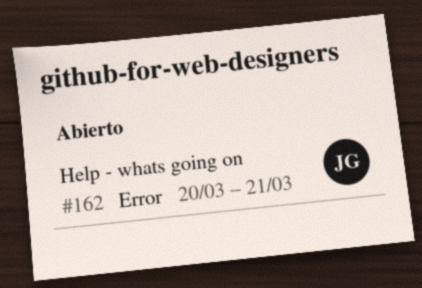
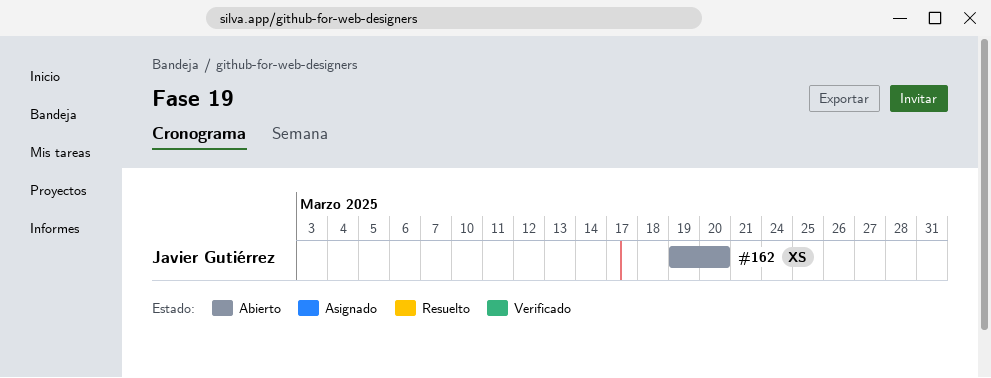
#162, start: Mar 20 -> Mar 19
#162, due: Mar 21 -> Mar 20

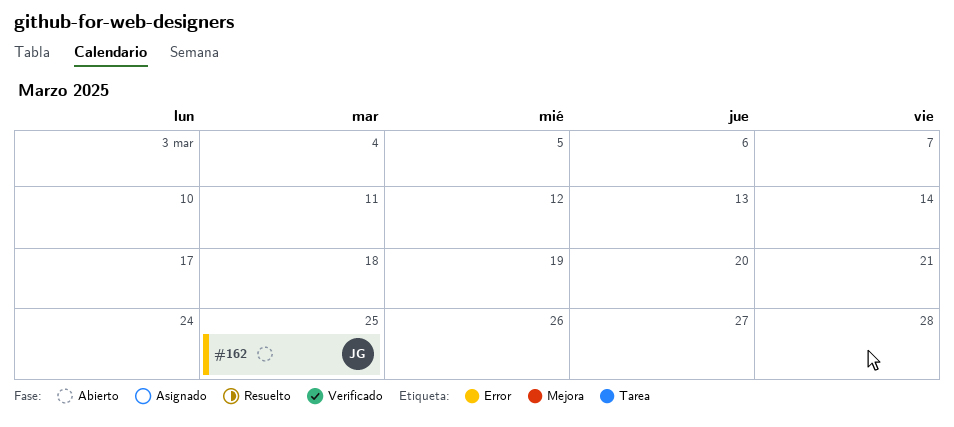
#162, due: Mar 20 -> Mar 25

